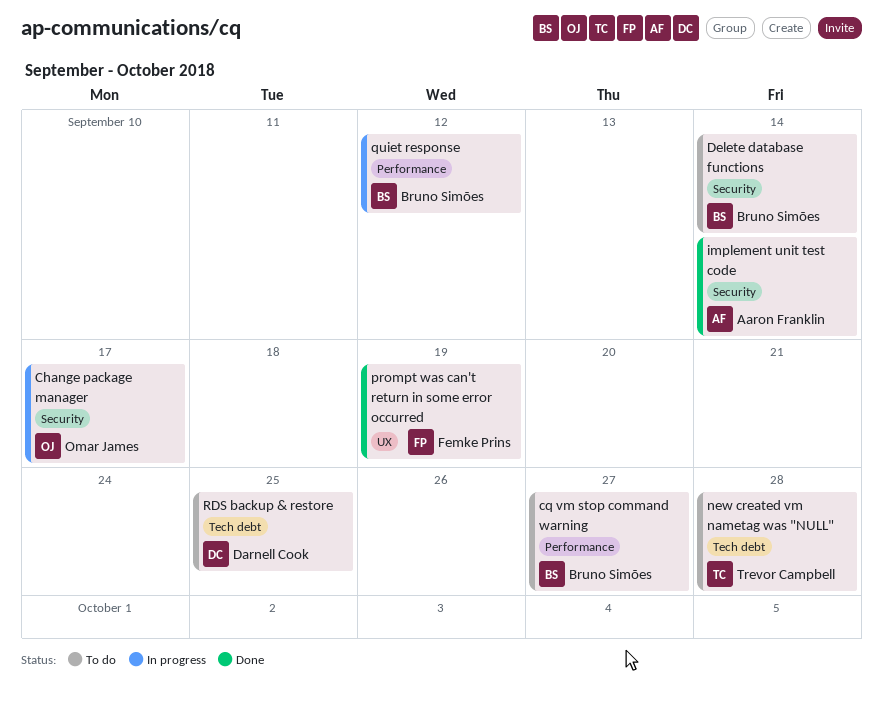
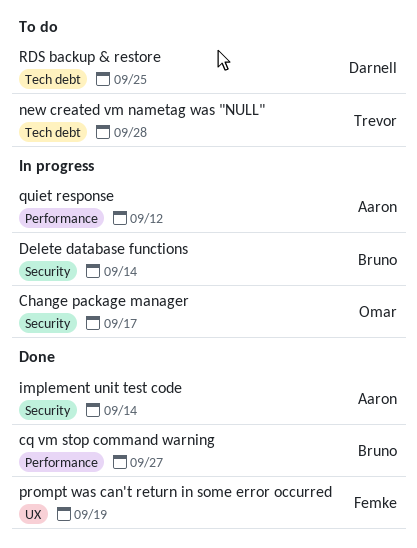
cq vm stop command warning, status: To do -> Done
Delete database functions, status: To do -> In progress
quiet response, owner: Bruno Simões -> Aaron Franklin

